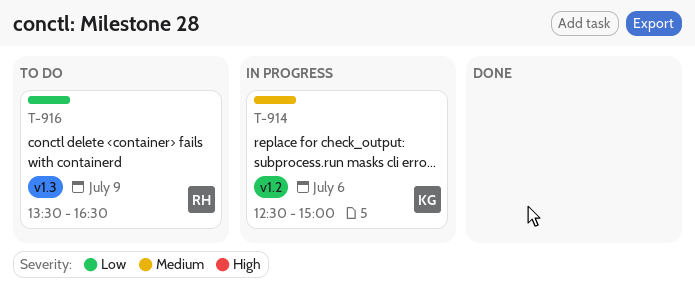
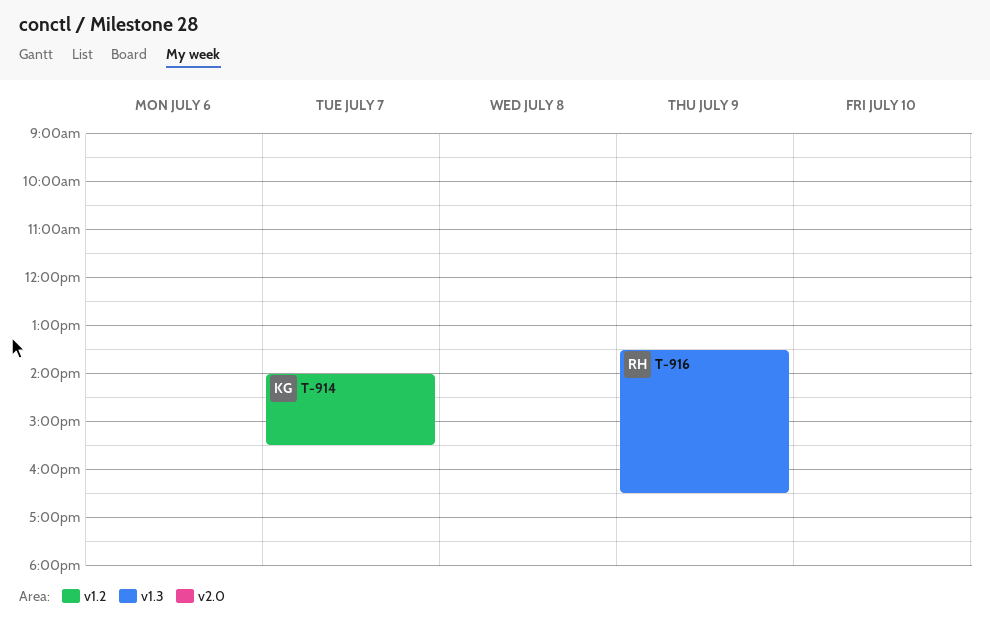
T-914, day: Jul 6 -> Jul 7
T-914, begins: 12:30 -> 14:00
T-914, ends: 15:00 -> 15:30

